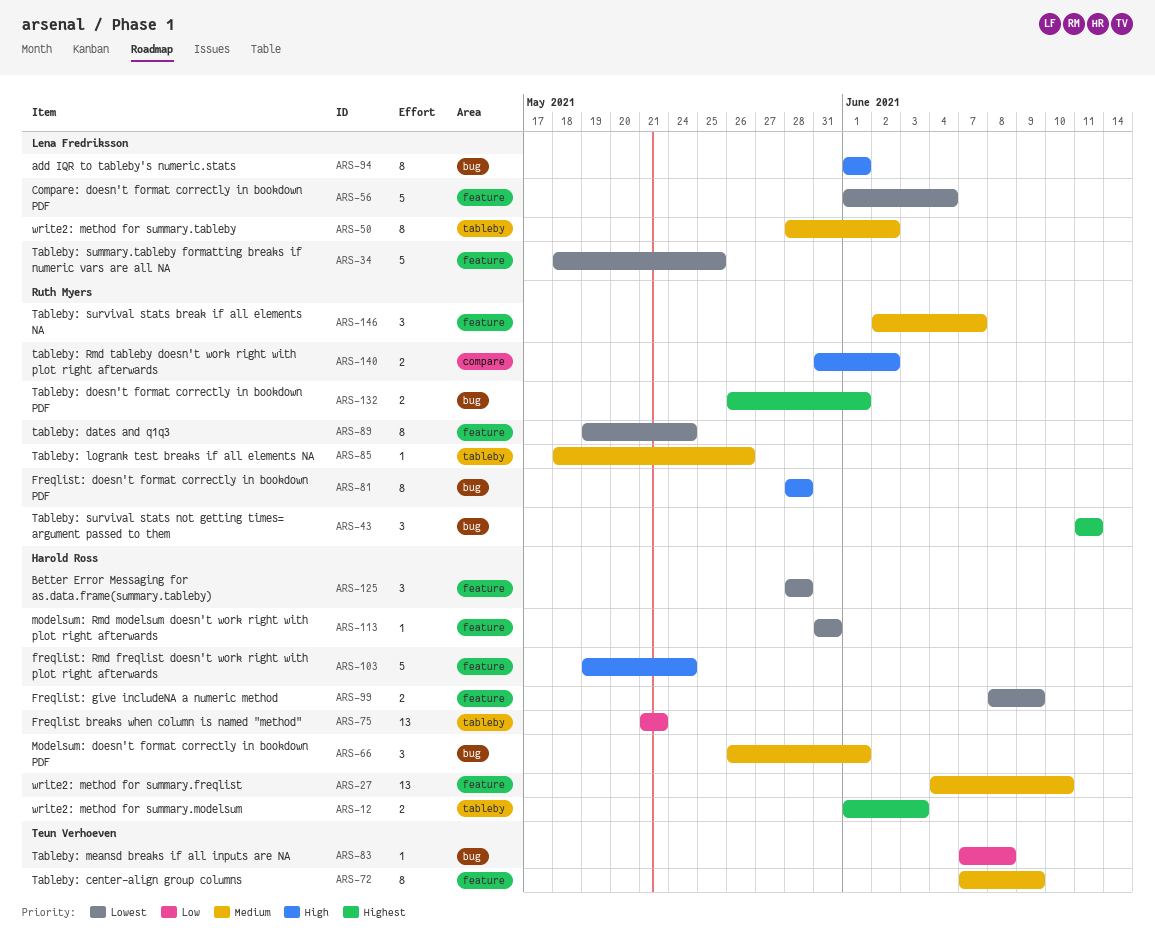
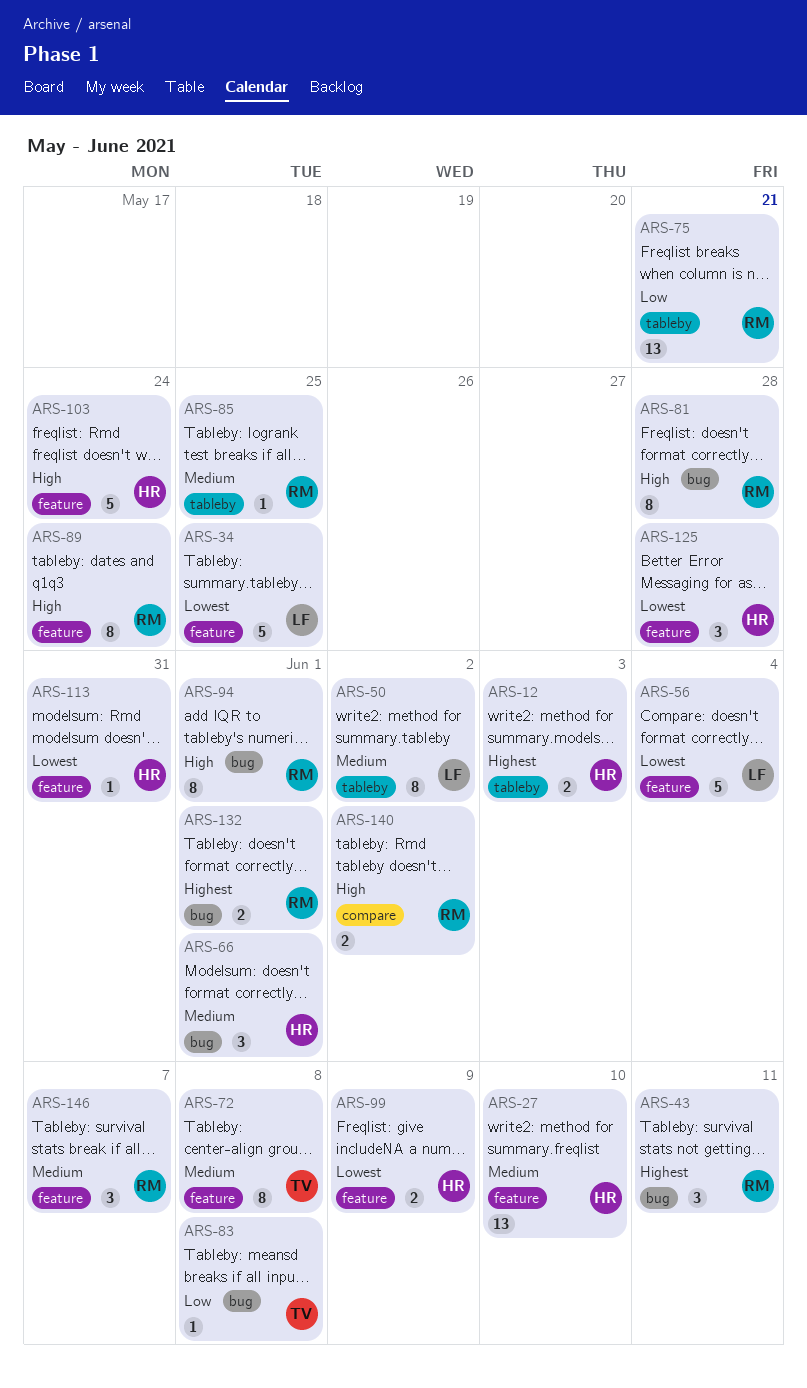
ARS-72, due: Jun 9 -> Jun 8
ARS-75, owner: Harold Ross -> Ruth Myers
ARS-85, due: May 26 -> May 25
ARS-89, priority: Lowest -> High
ARS-94, owner: Lena Fredriksson -> Ruth Myers

